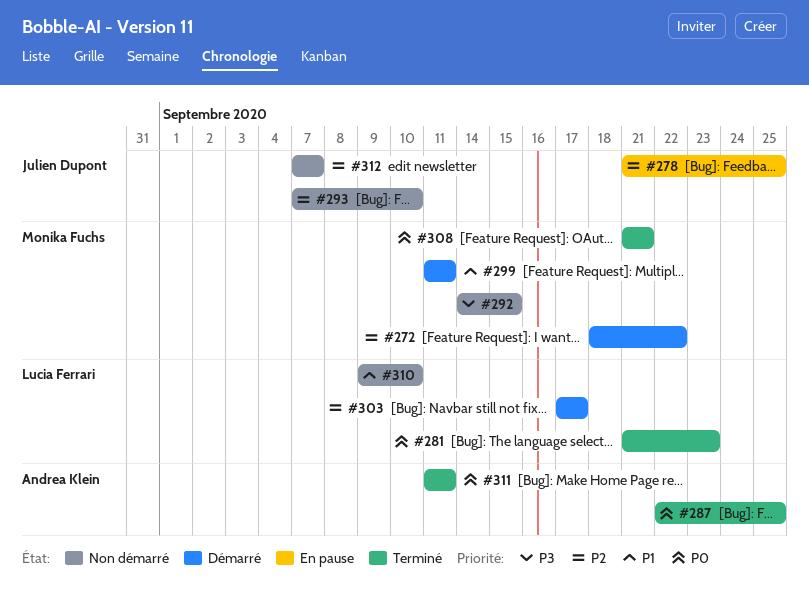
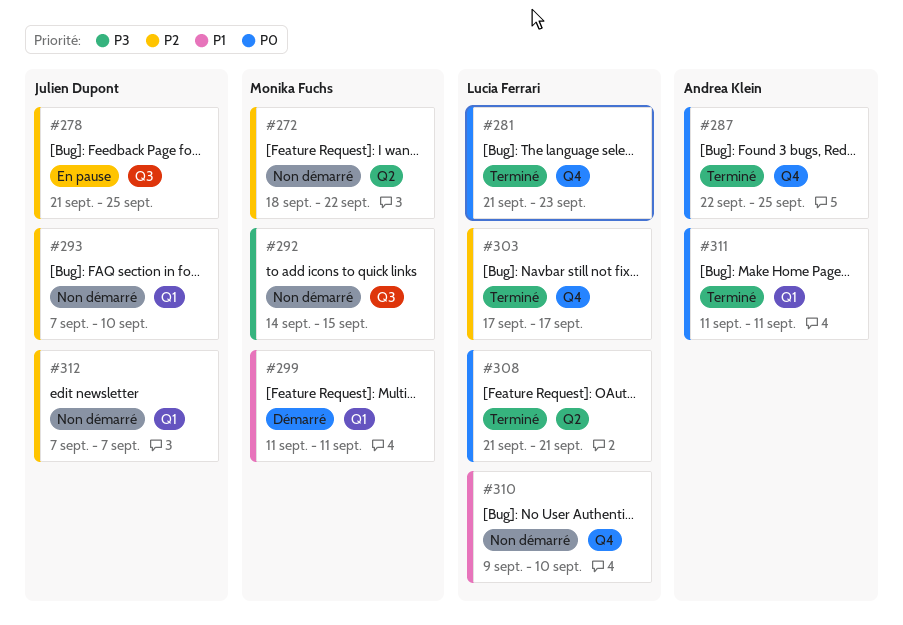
#272, status: Démarré -> Non démarré
#303, status: Démarré -> Terminé
#308, owner: Monika Fuchs -> Lucia Ferrari

